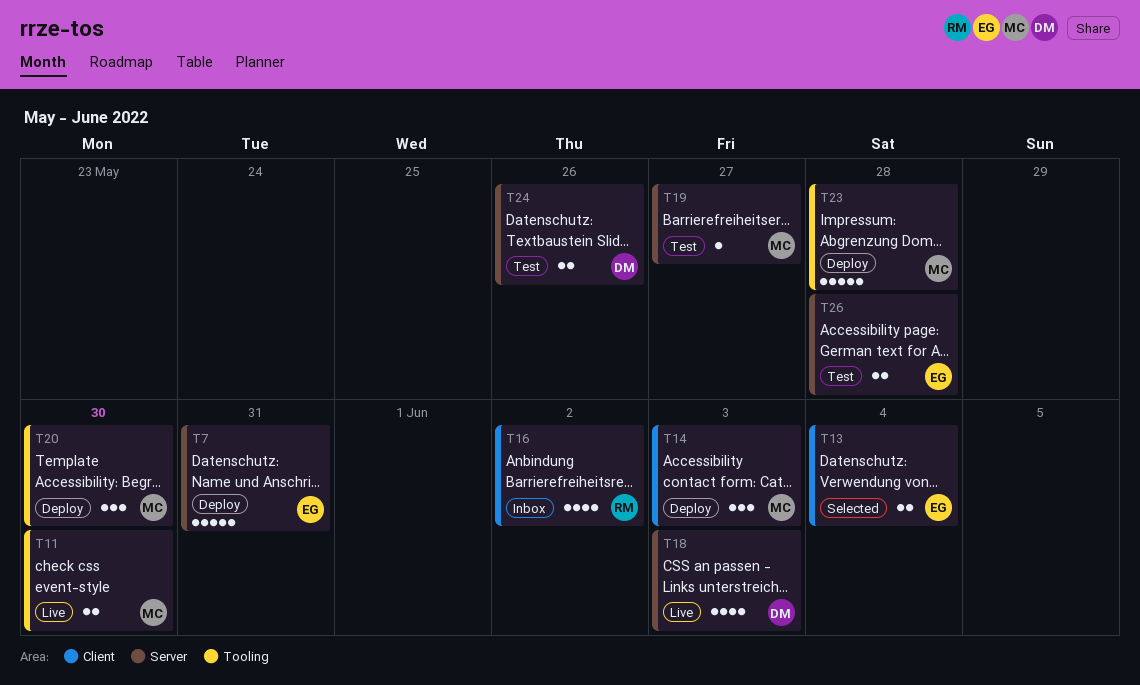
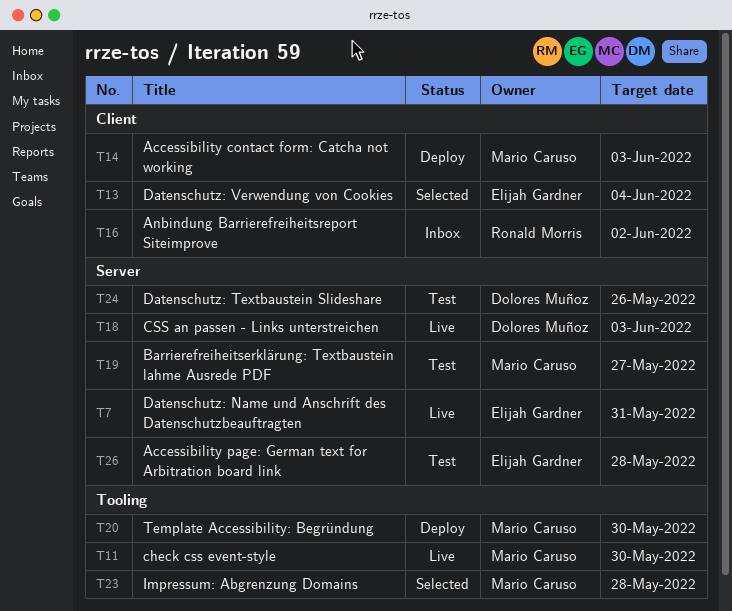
T7, status: Deploy -> Live
T23, status: Deploy -> Selected

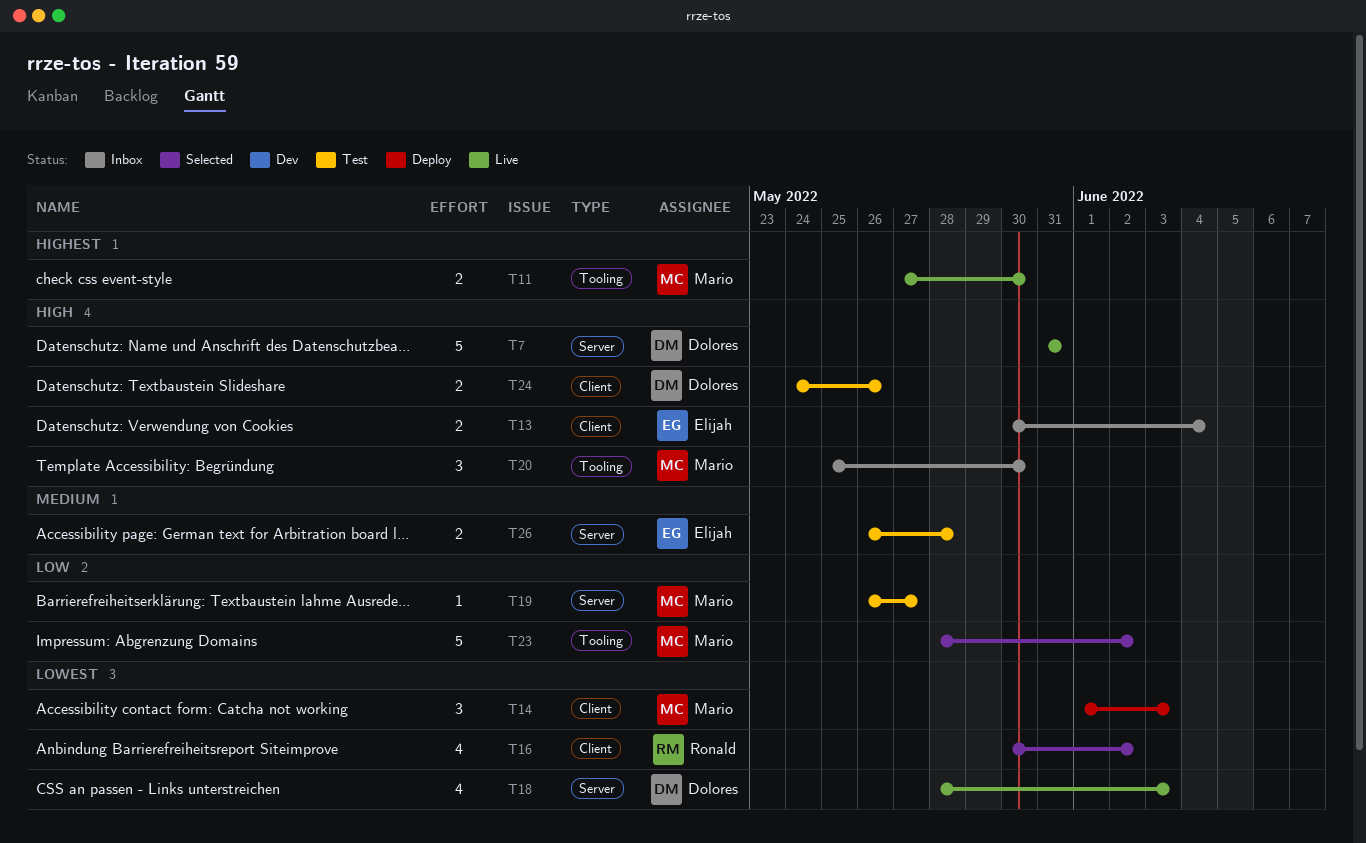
T7, owner: Elijah Gardner -> Dolores Muñoz
T13, status: Selected -> Inbox
T16, status: Inbox -> Selected
T20, status: Deploy -> Inbox
T23, due: May 28 -> Jun 2
T24, label: Server -> Client

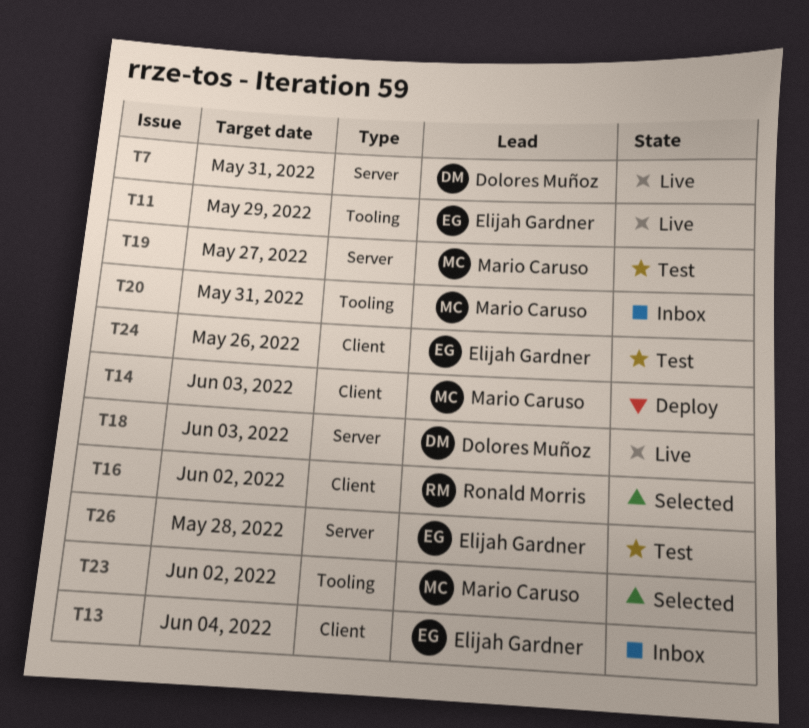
T11, owner: Mario Caruso -> Elijah Gardner
T11, due: May 30 -> May 29
T20, due: May 30 -> May 31
T24, owner: Dolores Muñoz -> Elijah Gardner

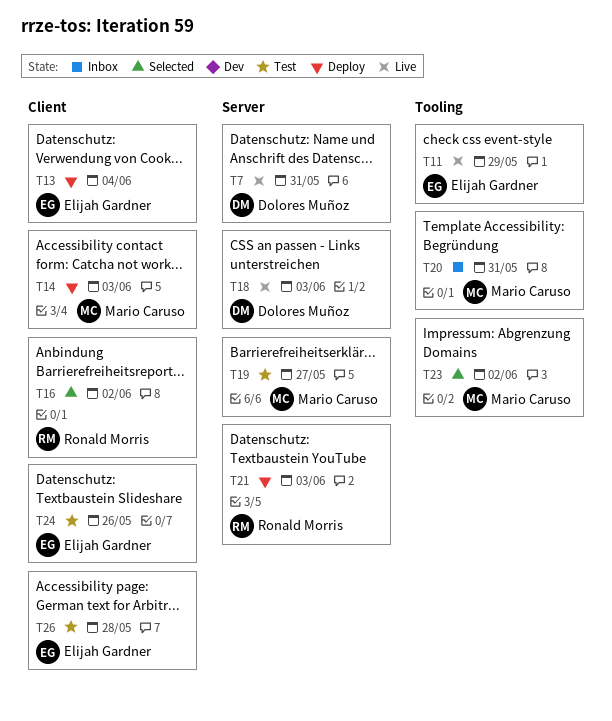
T13, status: Inbox -> Deploy
T21: none -> present
T26, label: Server -> Client

